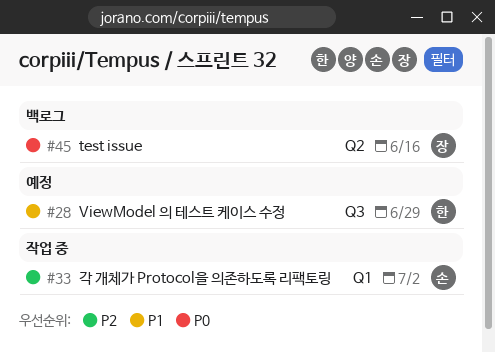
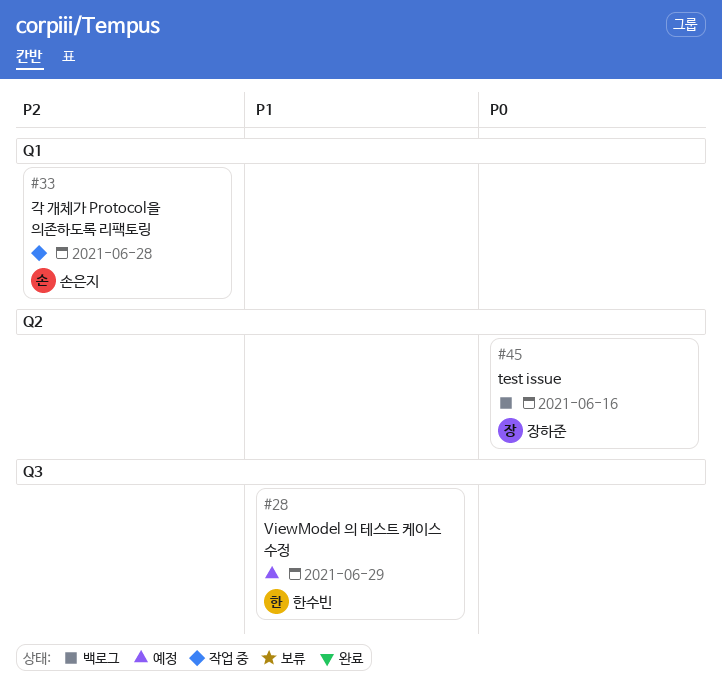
#33, due: Jul 2 -> Jun 28

